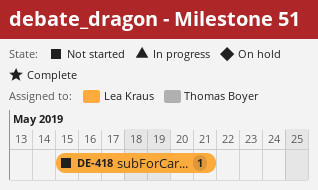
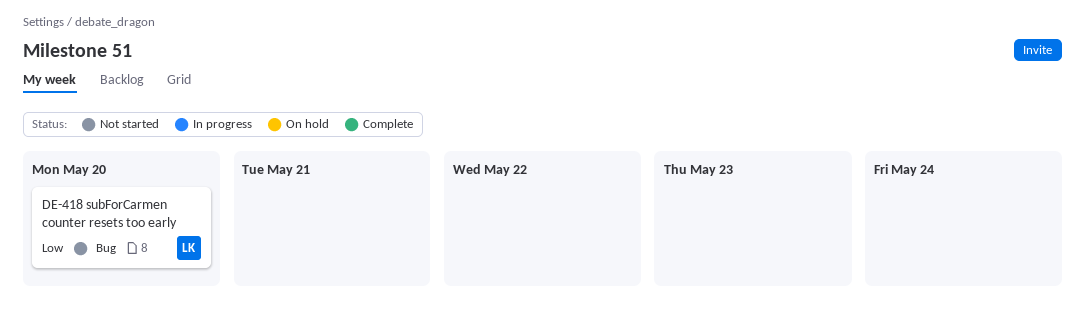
DE-418, due: May 21 -> May 20

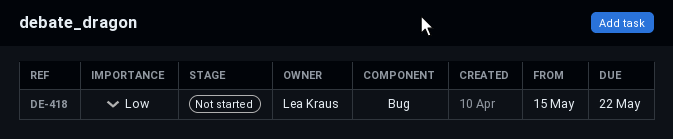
DE-418, due: May 20 -> May 22

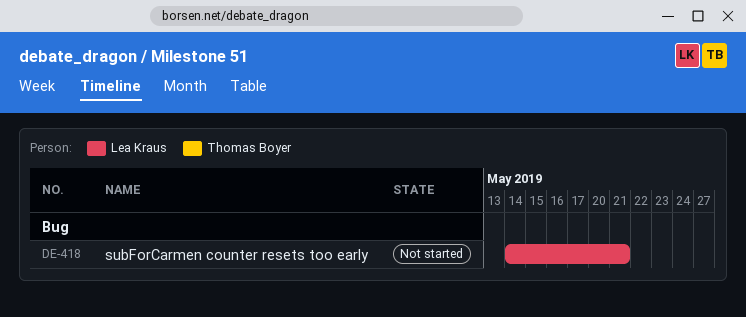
DE-418, start: May 15 -> May 14
DE-418, due: May 22 -> May 21

